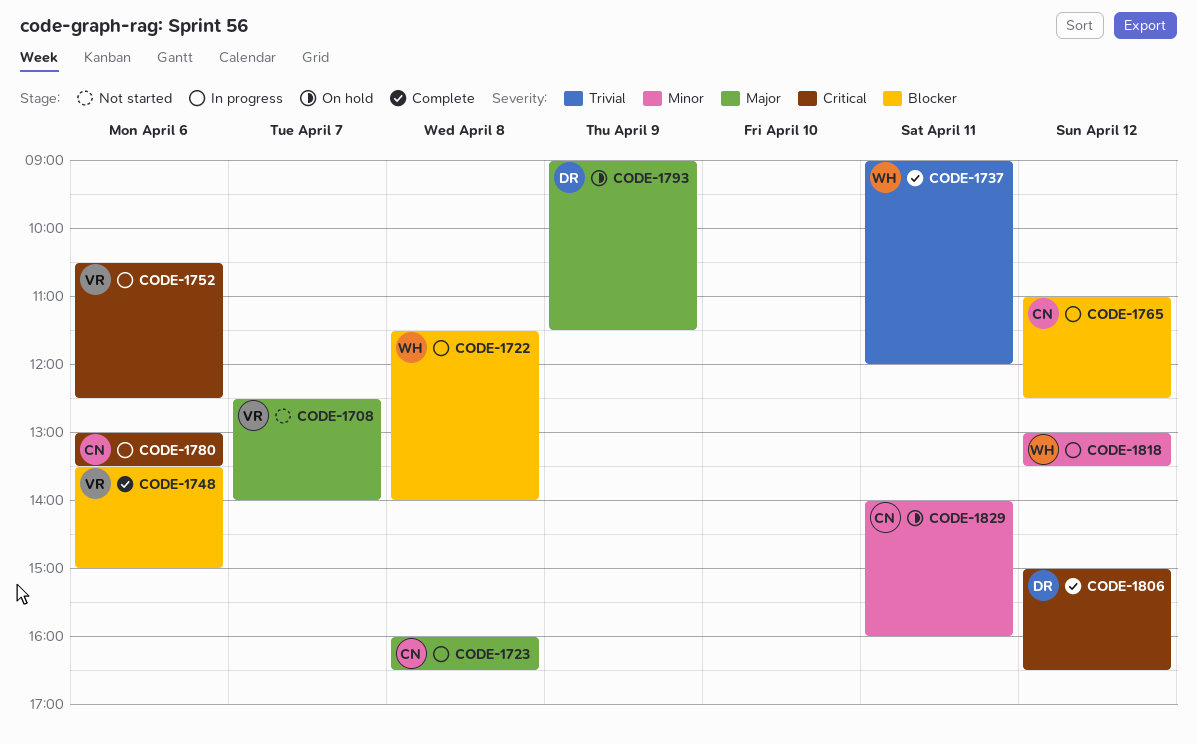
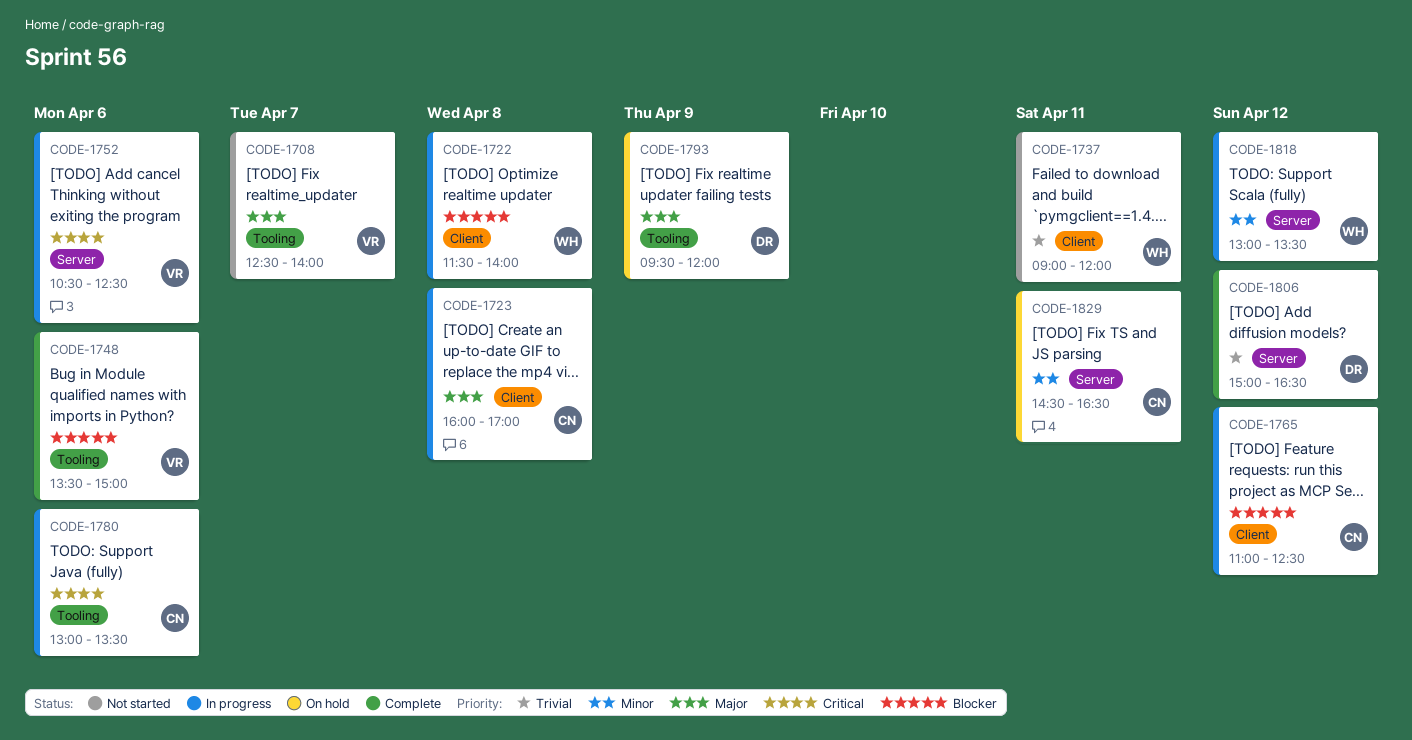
CODE-1723, ends: 16:30 -> 17:00
CODE-1737, status: Complete -> Not started
CODE-1793, begins: 09:00 -> 09:30
CODE-1793, ends: 11:30 -> 12:00
CODE-1806, priority: Critical -> Trivial
CODE-1829, begins: 14:00 -> 14:30
CODE-1829, ends: 16:00 -> 16:30

